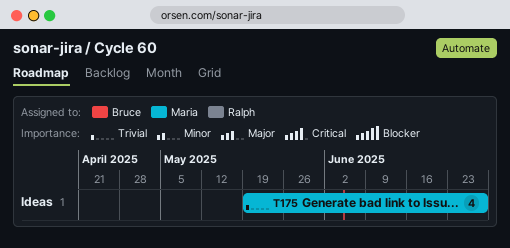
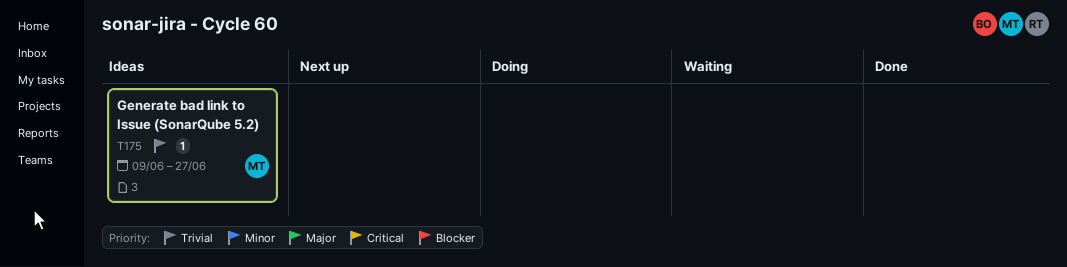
T175, estimate: 4 -> 1
T175, start: May 19 -> Jun 9

